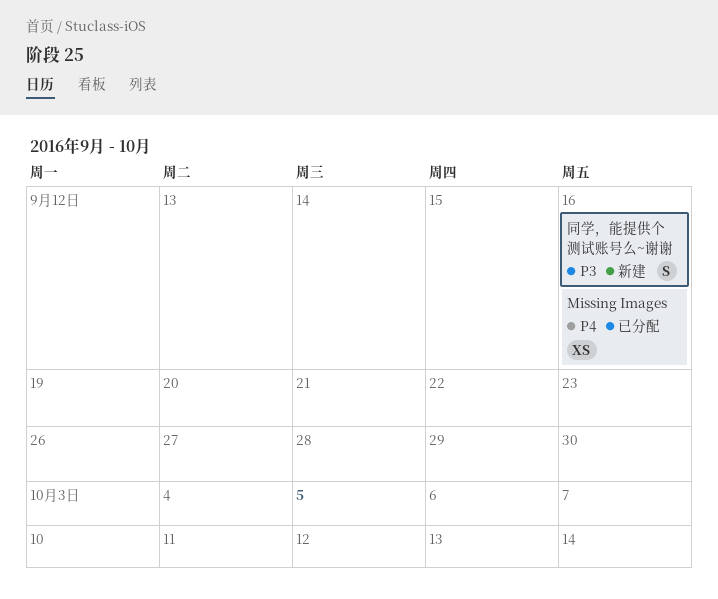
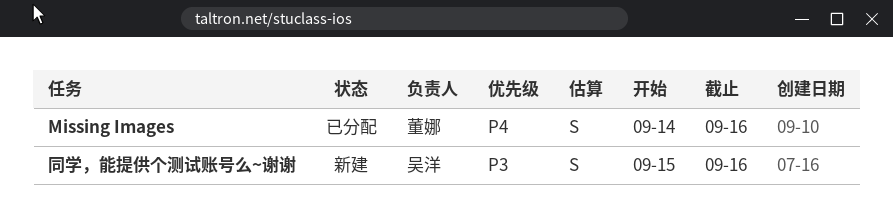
Missing Images, estimate: XS -> S

